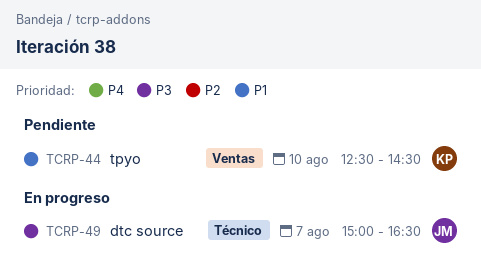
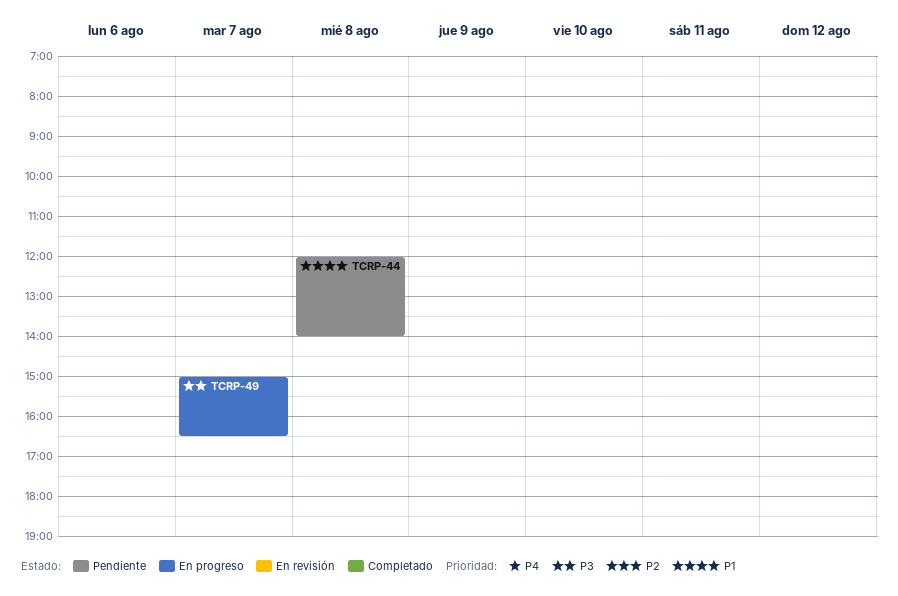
TCRP-44, day: Aug 10 -> Aug 8
TCRP-44, begins: 12:30 -> 12:00
TCRP-44, ends: 14:30 -> 14:00

